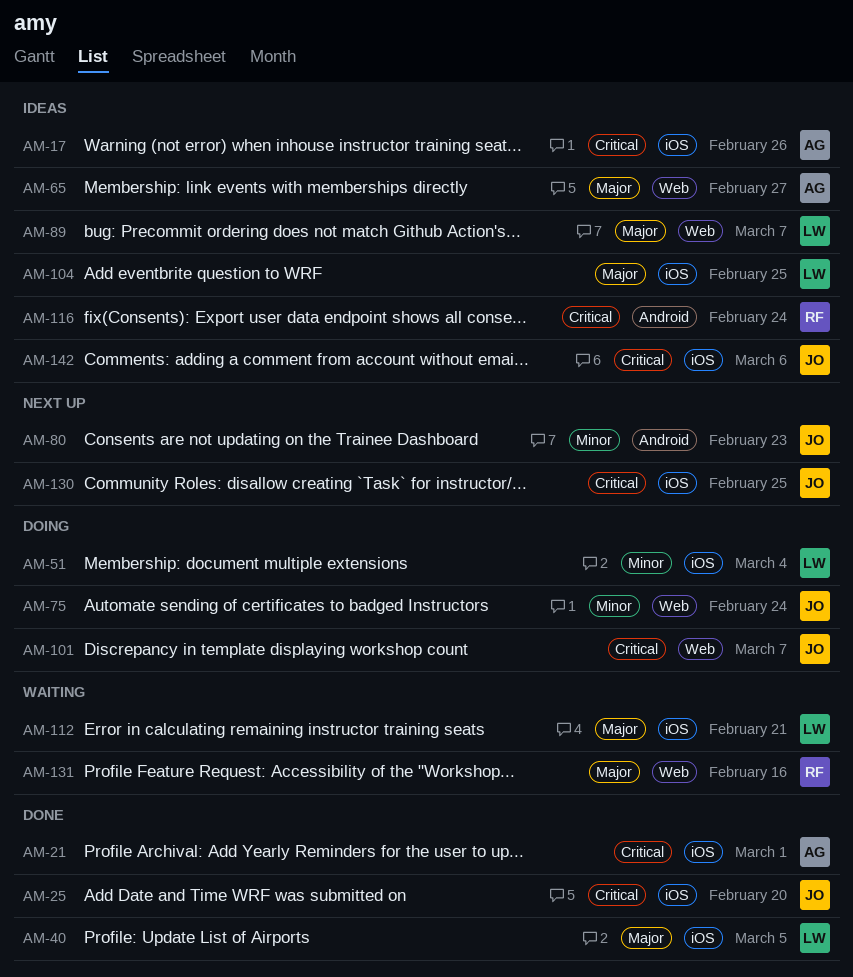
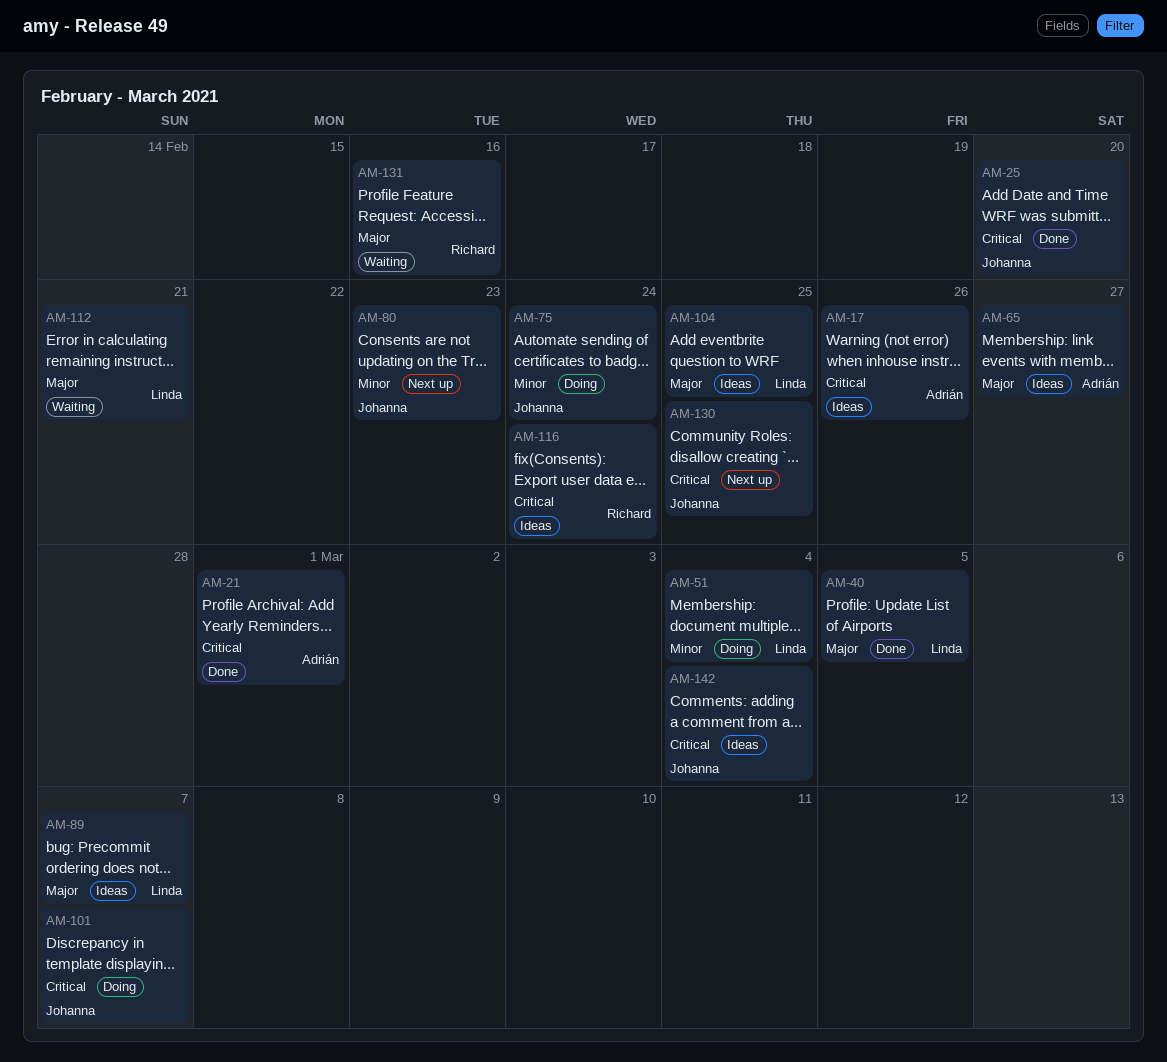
AM-142, due: Mar 6 -> Mar 4

